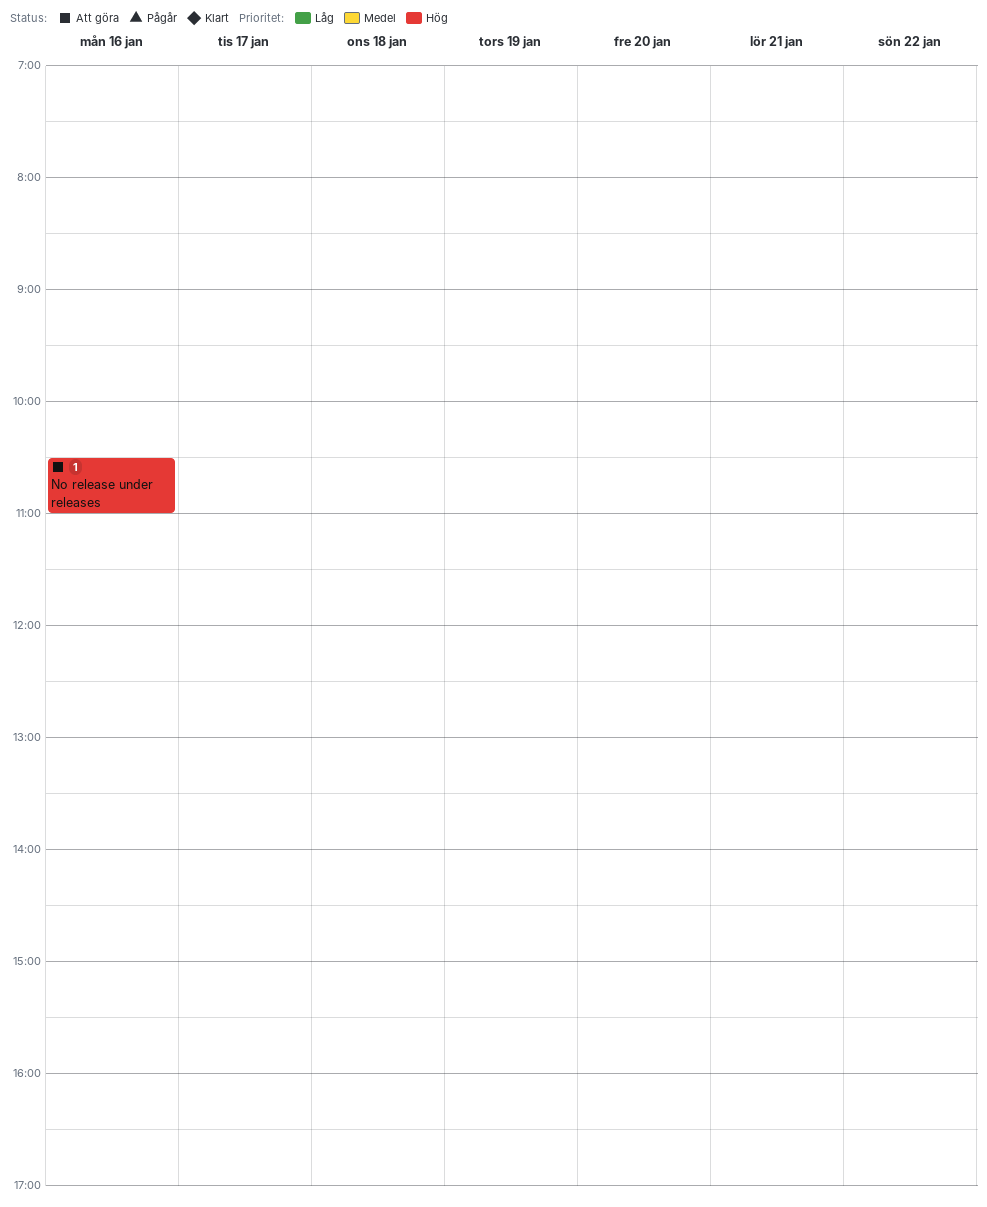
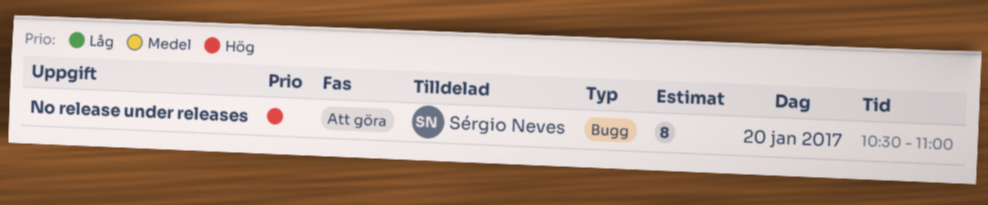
No release under releases, estimate: 1 -> 8
No release under releases, day: Jan 16 -> Jan 20

